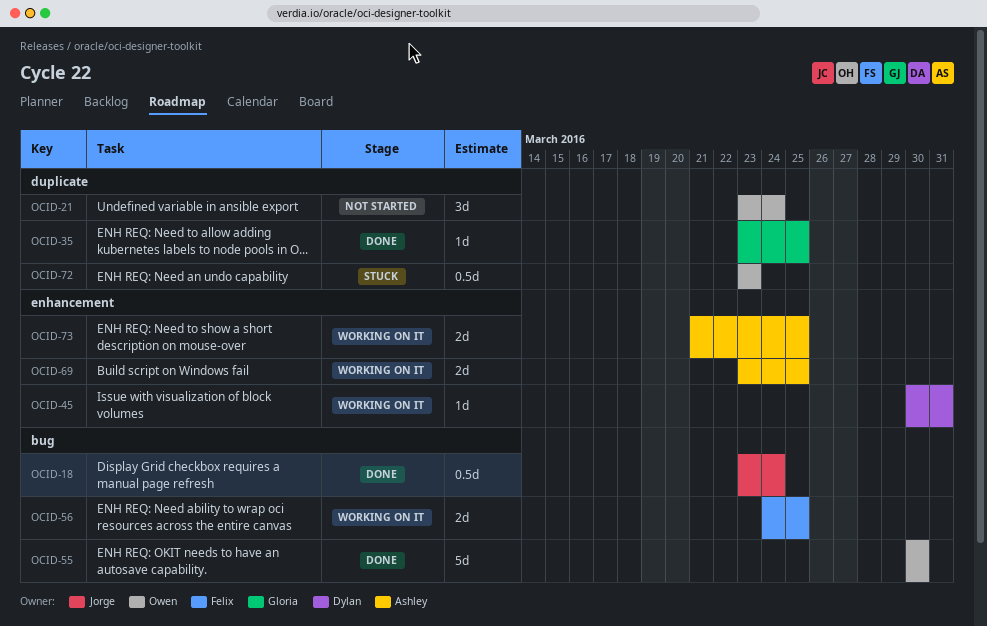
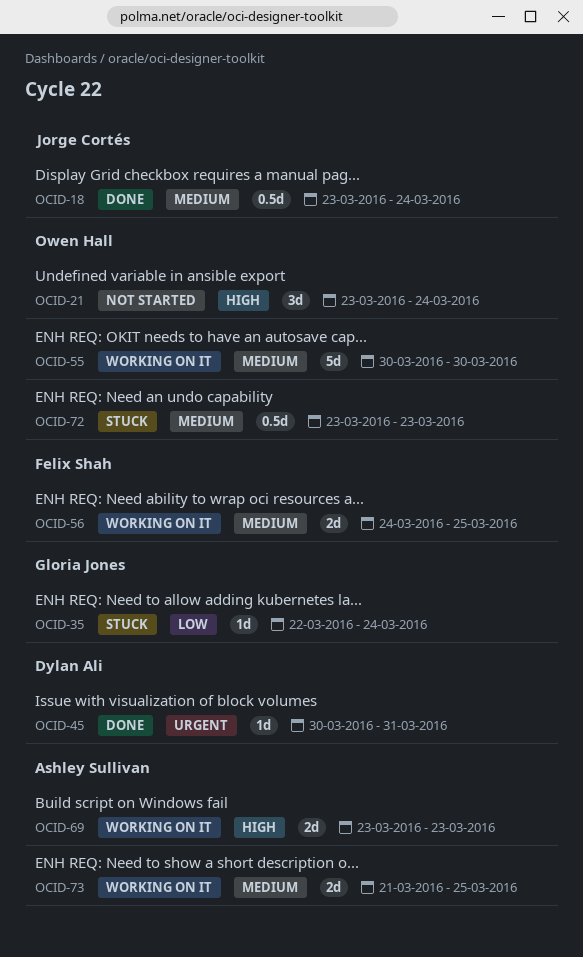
OCID-35, status: Done -> Stuck
OCID-35, start: Mar 23 -> Mar 22
OCID-35, due: Mar 25 -> Mar 24
OCID-45, status: Working on it -> Done
OCID-55, status: Done -> Working on it
OCID-69, due: Mar 25 -> Mar 23

